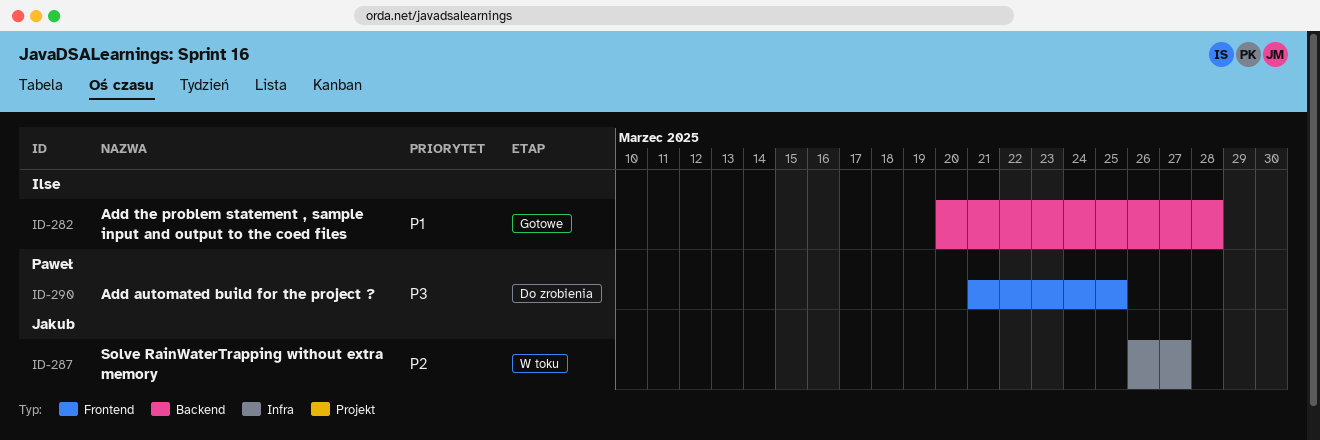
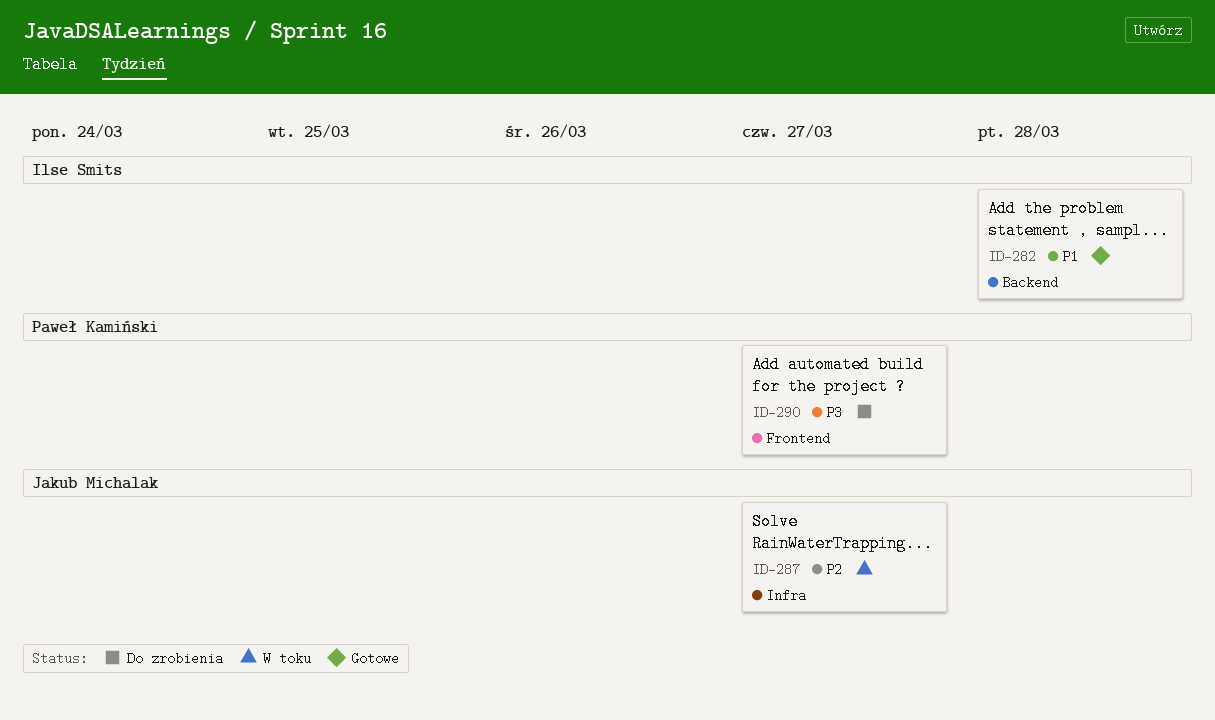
ID-290, due: Mar 25 -> Mar 27

